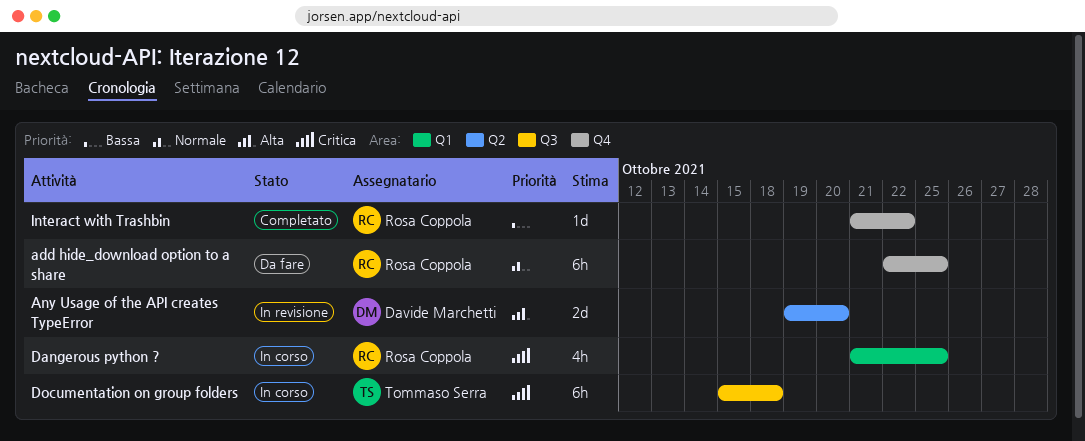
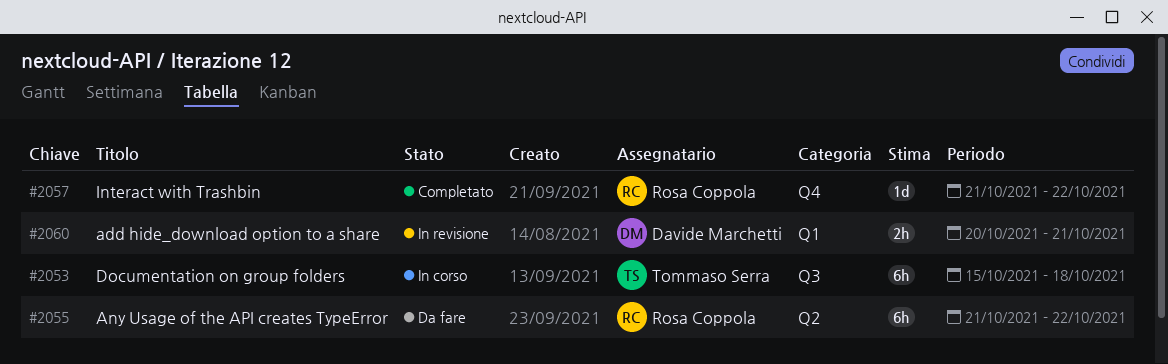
add hide_download option to a share, status: Da fare -> In revisione
add hide_download option to a share, owner: Rosa Coppola -> Davide Marchetti
add hide_download option to a share, label: Q4 -> Q1
add hide_download option to a share, estimate: 6h -> 2h
add hide_download option to a share, start: Oct 22 -> Oct 20
add hide_download option to a share, due: Oct 25 -> Oct 21
Any Usage of the API creates TypeError, status: In revisione -> Da fare
Any Usage of the API creates TypeError, owner: Davide Marchetti -> Rosa Coppola
Any Usage of the API creates TypeError, estimate: 2d -> 6h
Any Usage of the API creates TypeError, start: Oct 19 -> Oct 21
Any Usage of the API creates TypeError, due: Oct 20 -> Oct 22
Dangerous python ?: present -> none

